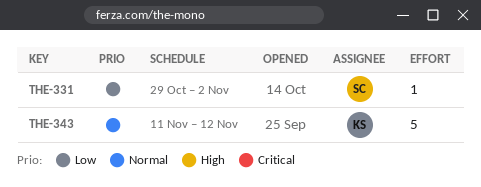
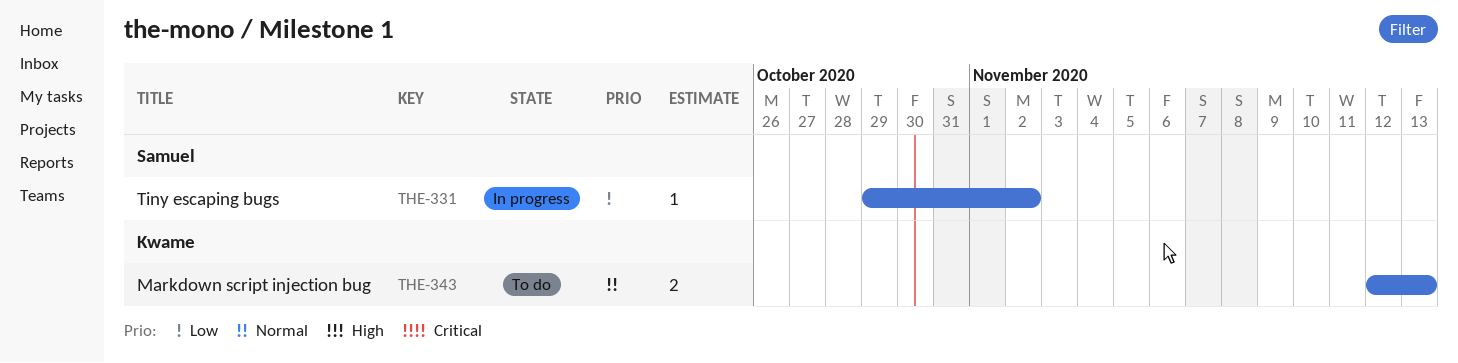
THE-343, estimate: 5 -> 2
THE-343, start: Nov 11 -> Nov 12
THE-343, due: Nov 12 -> Nov 13

